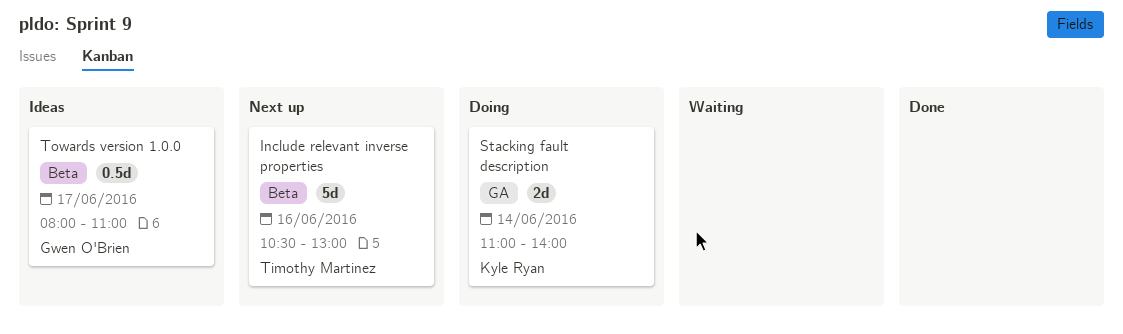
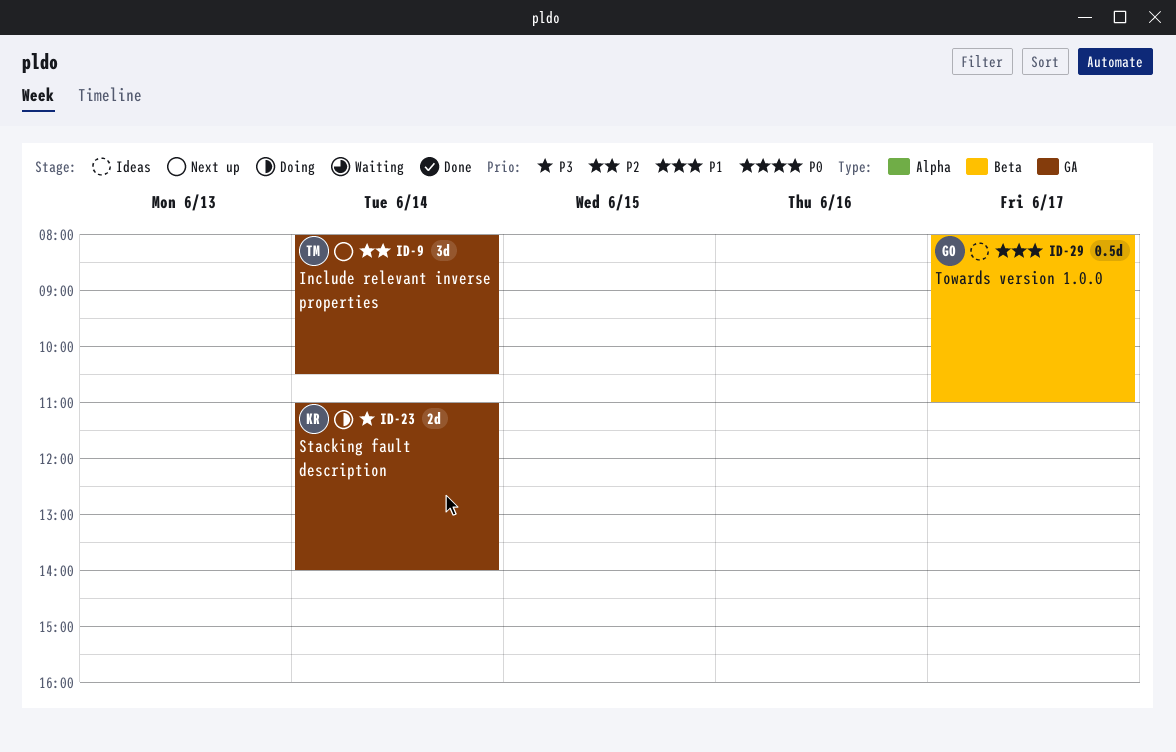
Include relevant inverse properties, label: Beta -> GA
Include relevant inverse properties, estimate: 5d -> 3d
Include relevant inverse properties, day: Jun 16 -> Jun 14
Include relevant inverse properties, begins: 10:30 -> 08:00
Include relevant inverse properties, ends: 13:00 -> 10:30

